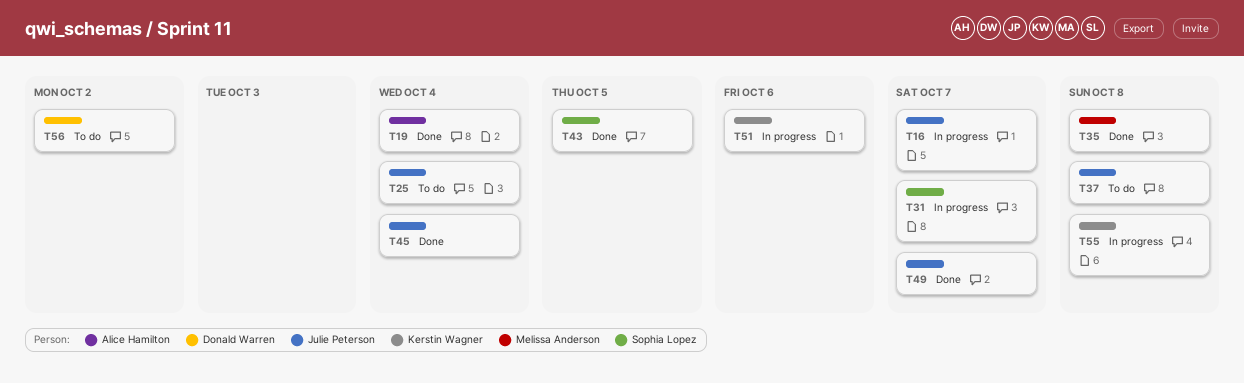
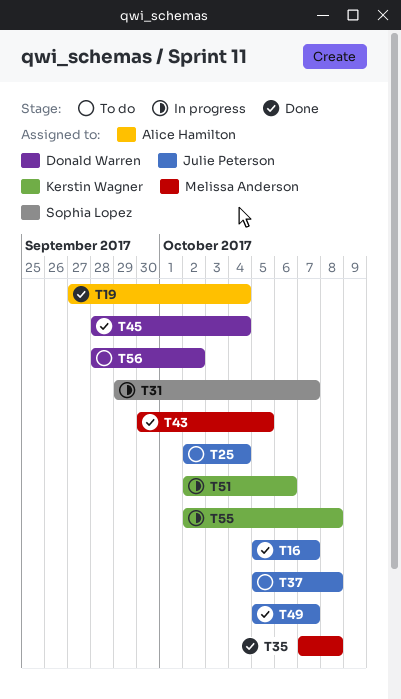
T16, status: In progress -> Done
T43, owner: Sophia Lopez -> Melissa Anderson
T45, owner: Julie Peterson -> Donald Warren

